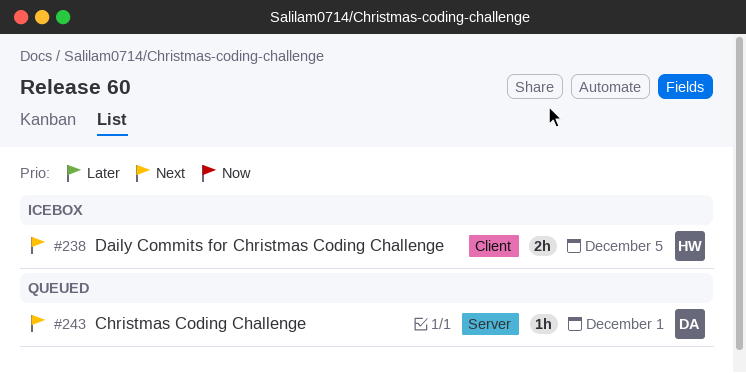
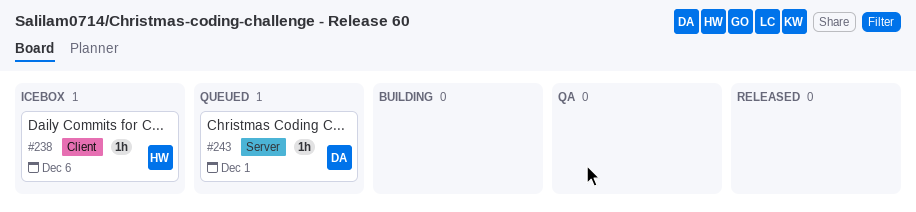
#238, estimate: 2h -> 1h
#238, due: Dec 5 -> Dec 6

